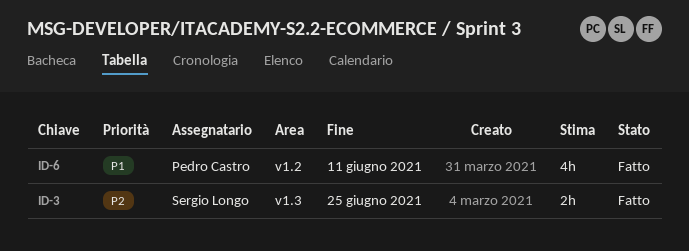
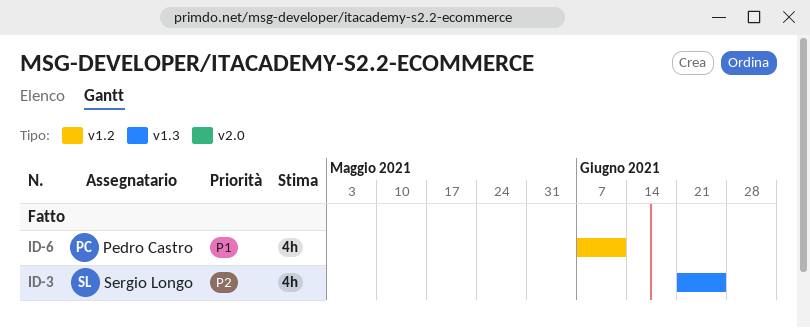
ID-3, estimate: 2h -> 4h

